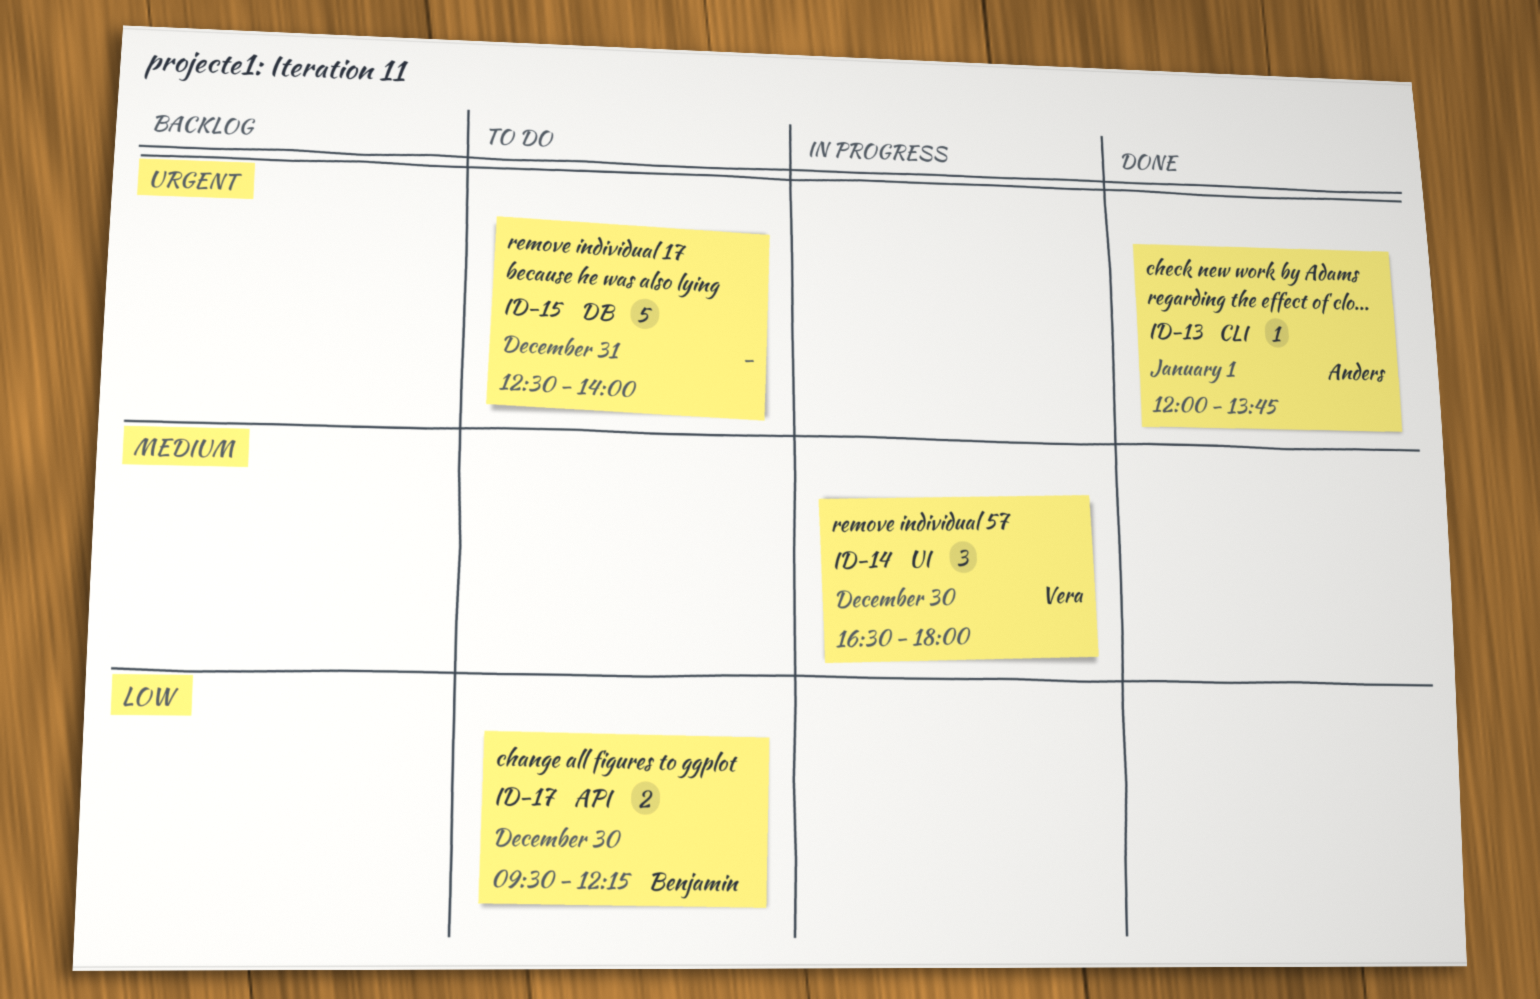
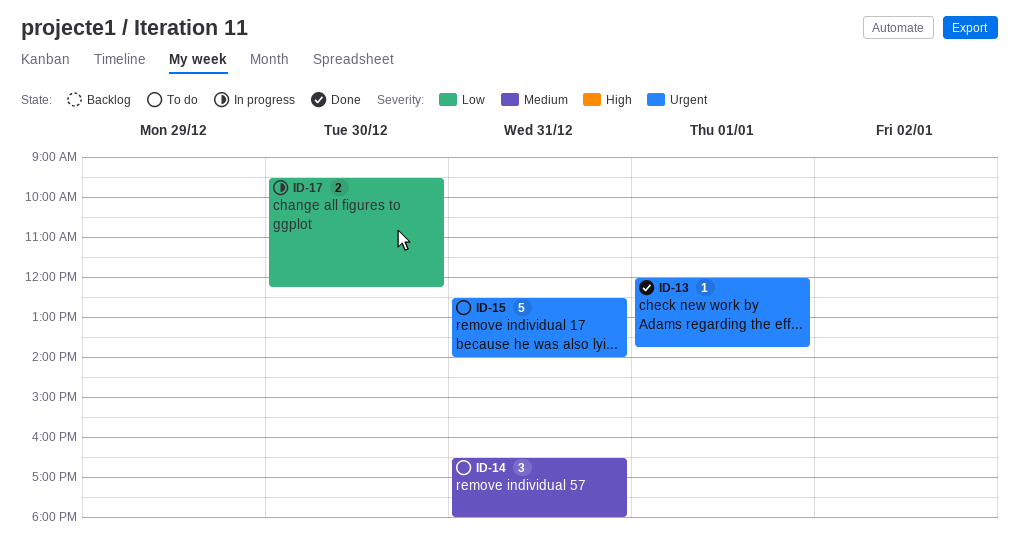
ID-14, status: In progress -> To do
ID-14, day: Dec 30 -> Dec 31
ID-17, status: To do -> In progress

